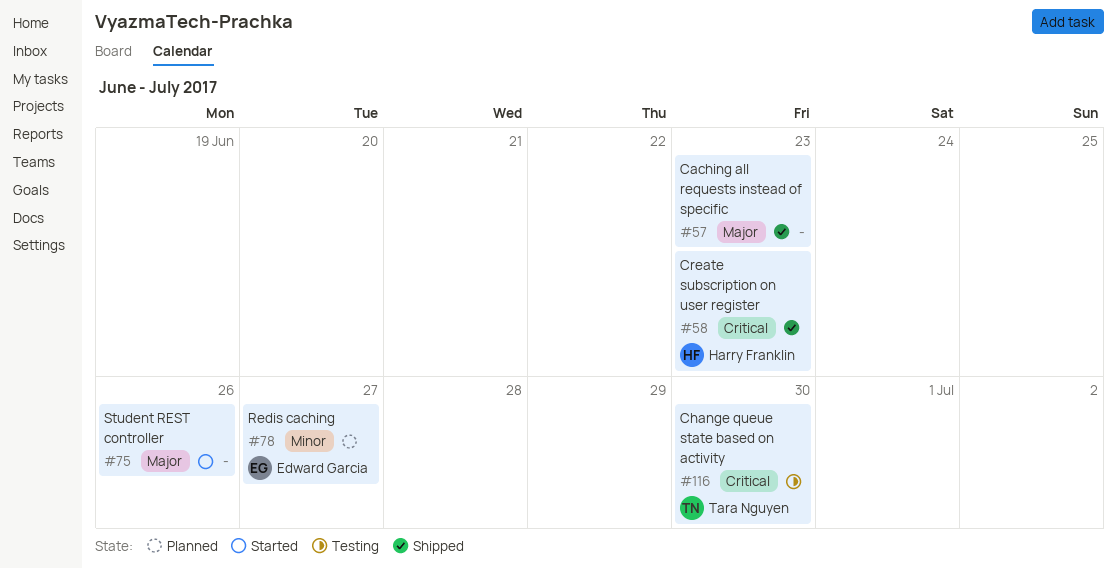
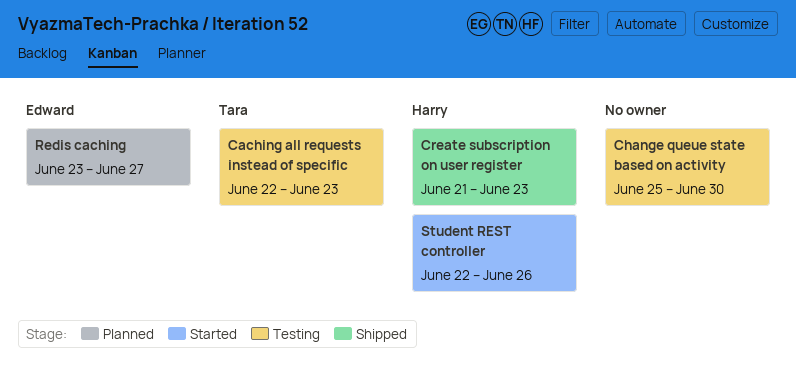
Caching all requests instead of specific, status: Shipped -> Testing
Caching all requests instead of specific, owner: none -> Tara Nguyen
Change queue state based on activity, owner: Tara Nguyen -> none
Student REST controller, owner: none -> Harry Franklin

